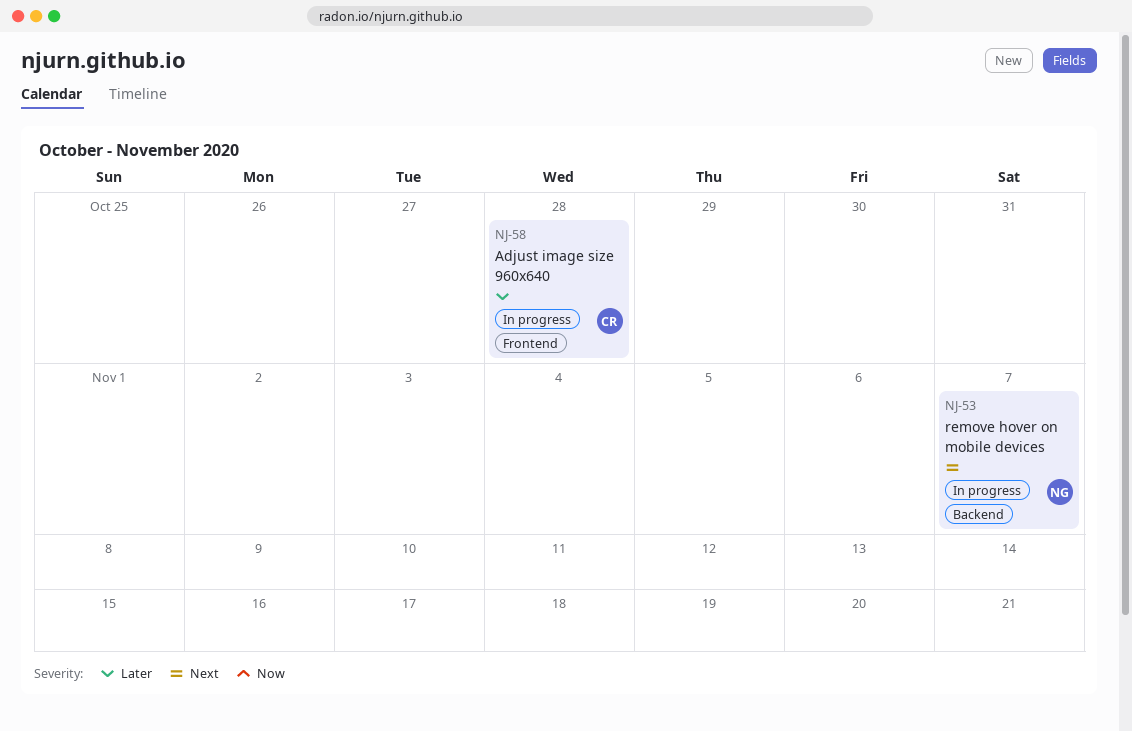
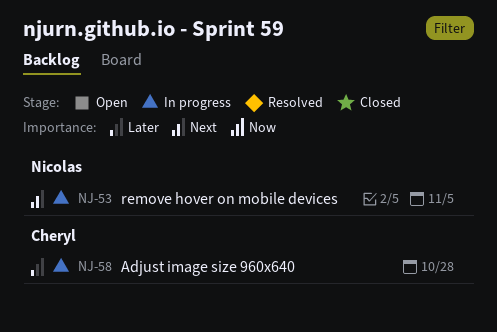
NJ-53, due: Nov 7 -> Nov 5

